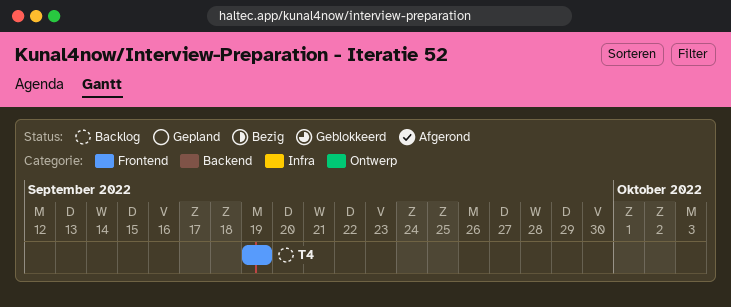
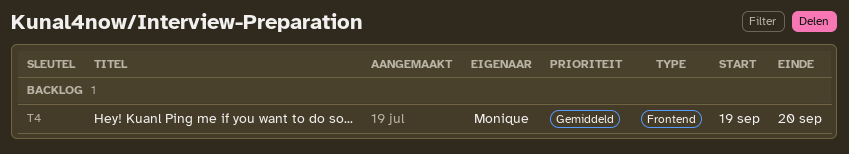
T4, due: Sep 19 -> Sep 20

